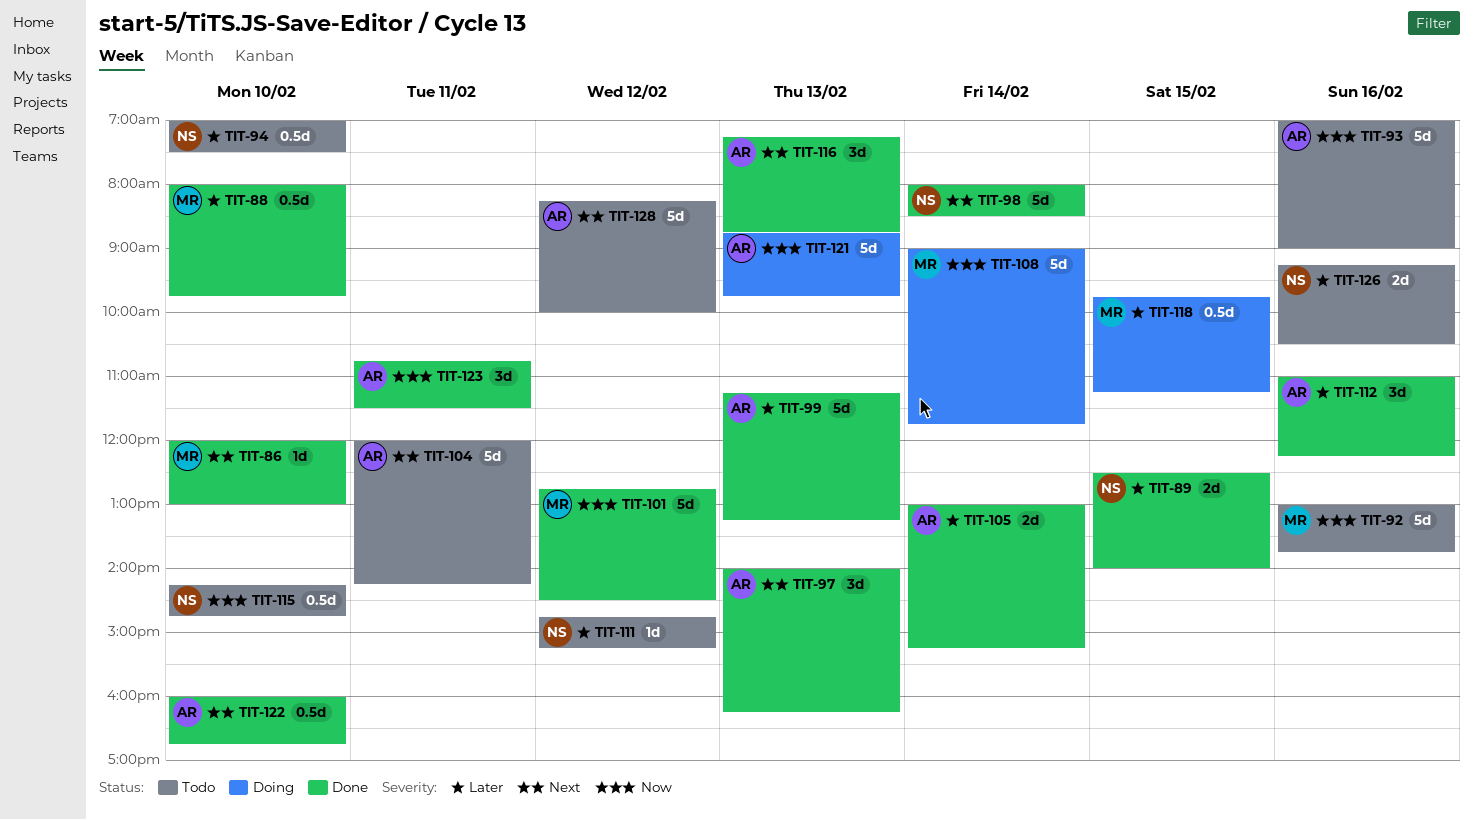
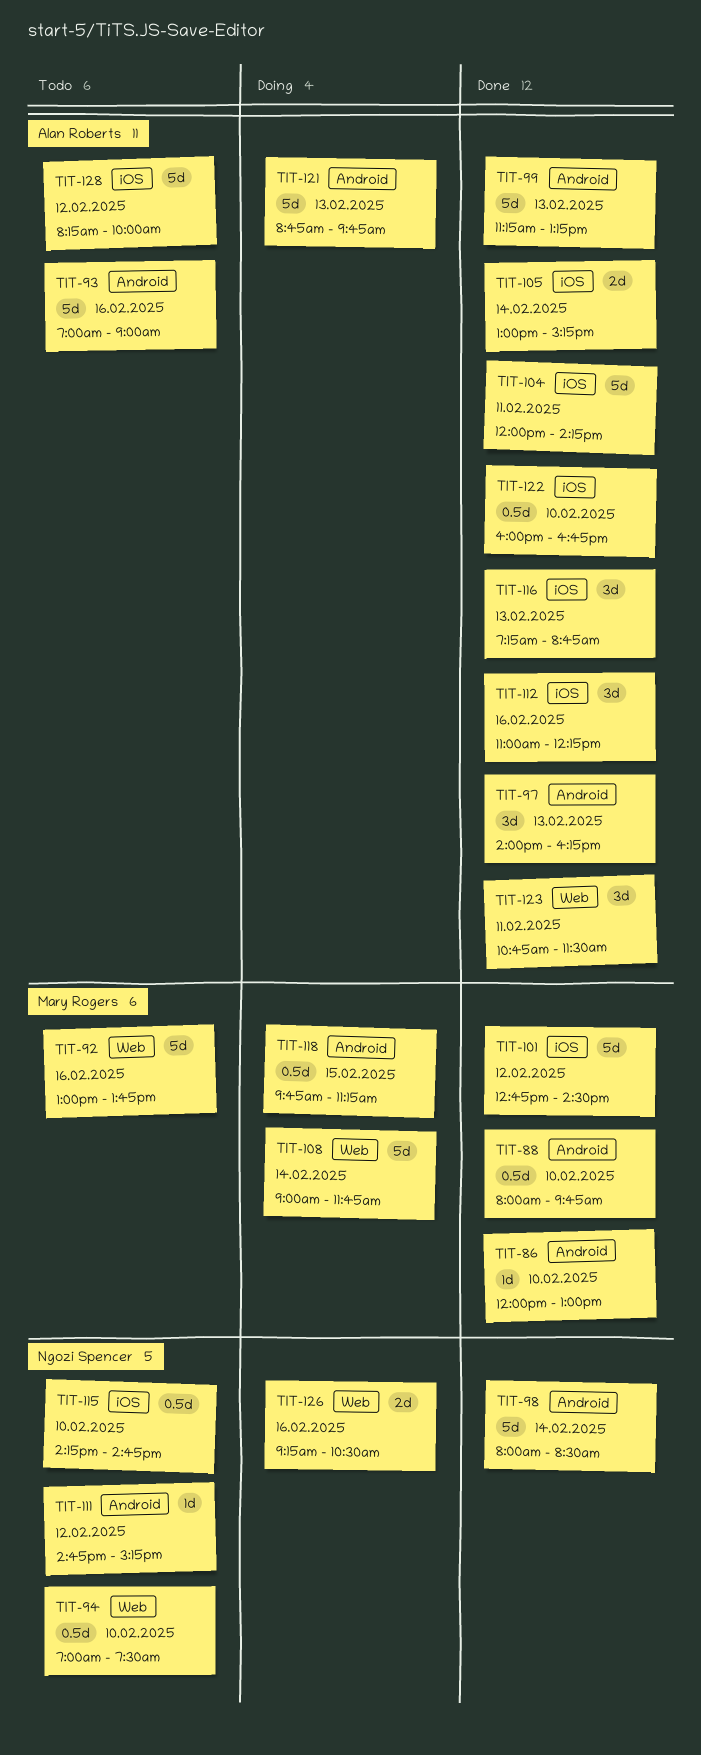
TIT-89: present -> none
TIT-104, status: Todo -> Done
TIT-126, status: Todo -> Doing

